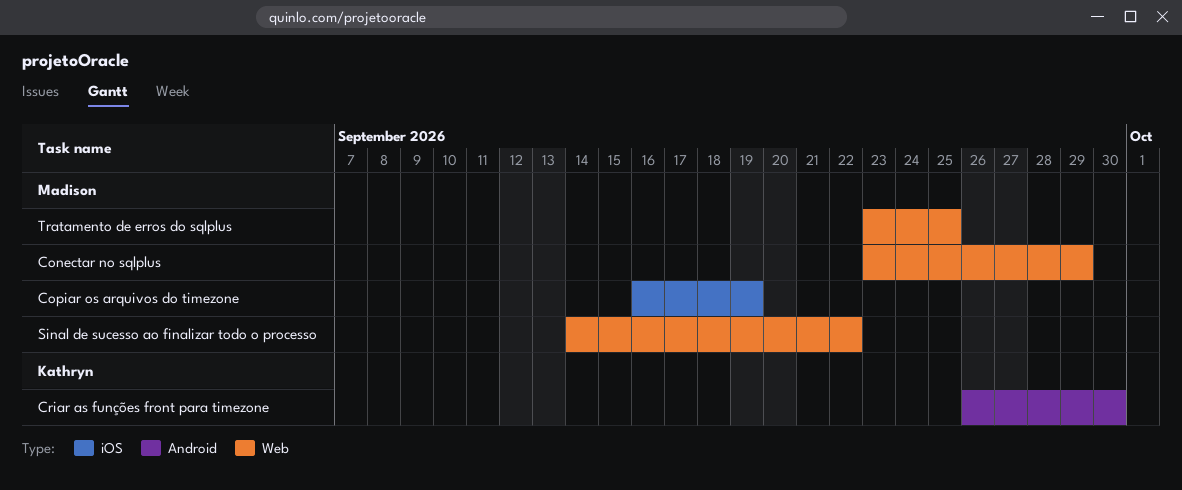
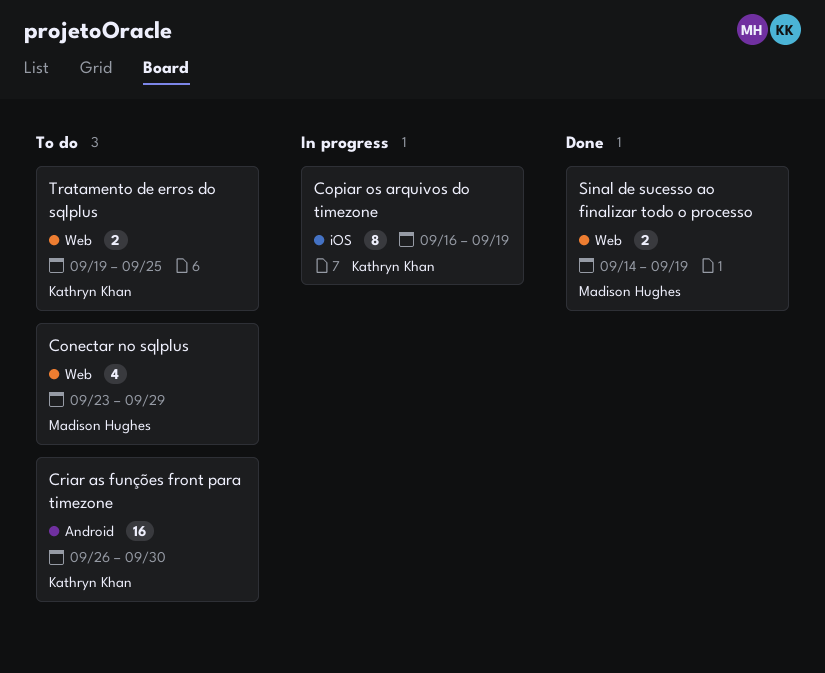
Copiar os arquivos do timezone, owner: Madison Hughes -> Kathryn Khan
Sinal de sucesso ao finalizar todo o processo, due: Sep 22 -> Sep 19
Tratamento de erros do sqlplus, owner: Madison Hughes -> Kathryn Khan
Tratamento de erros do sqlplus, start: Sep 23 -> Sep 19

